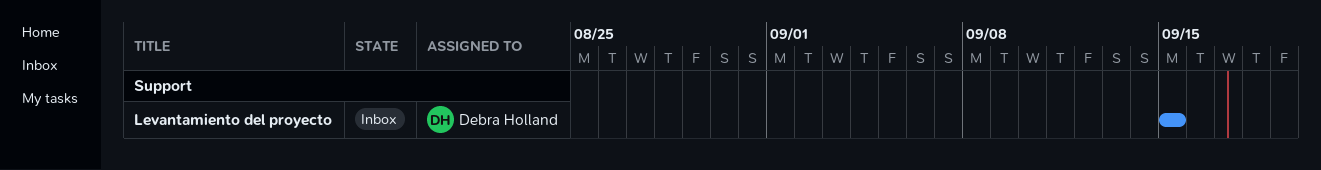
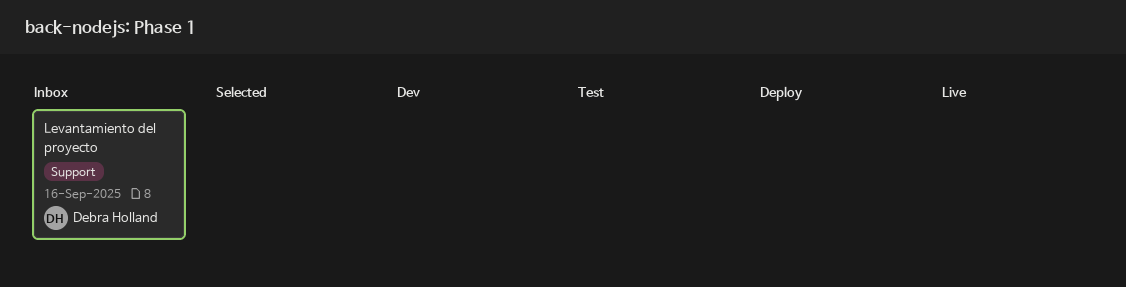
Levantamiento del proyecto, due: Sep 15 -> Sep 16

